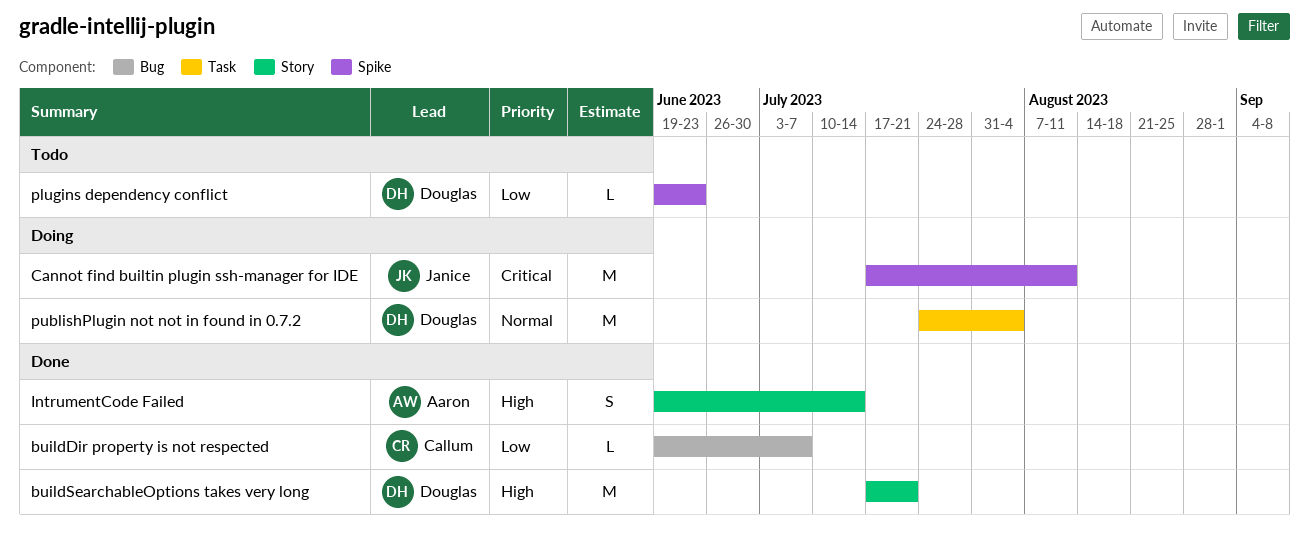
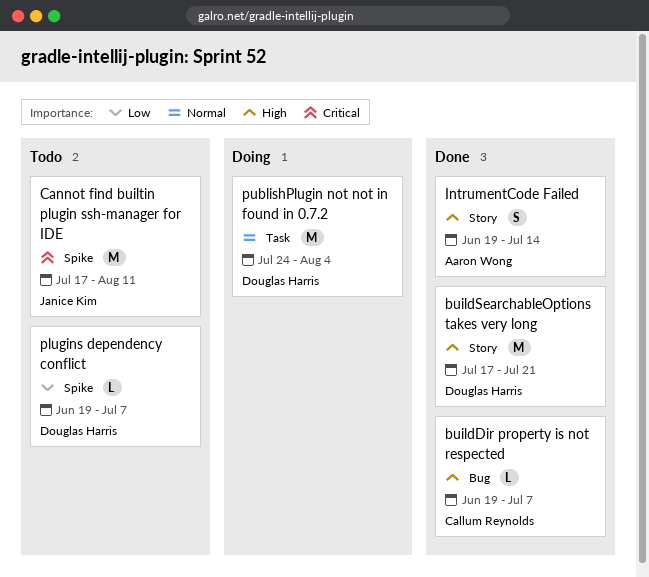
buildDir property is not respected, priority: Low -> High
Cannot find builtin plugin ssh-manager for IDE, status: Doing -> Todo
plugins dependency conflict, due: Jun 23 -> Jul 7

